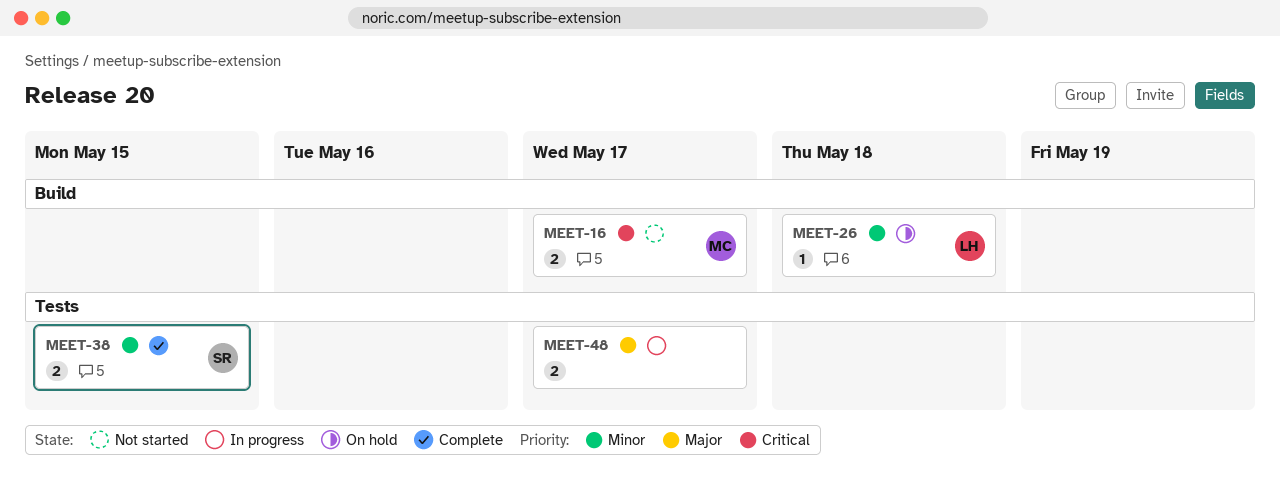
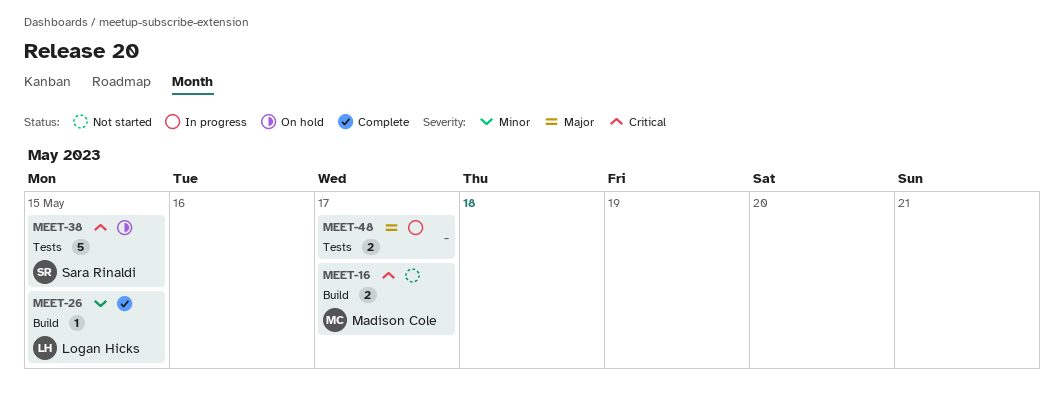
MEET-26, status: On hold -> Complete
MEET-26, due: May 18 -> May 15
MEET-38, status: Complete -> On hold
MEET-38, priority: Minor -> Critical
MEET-38, estimate: 2 -> 5

